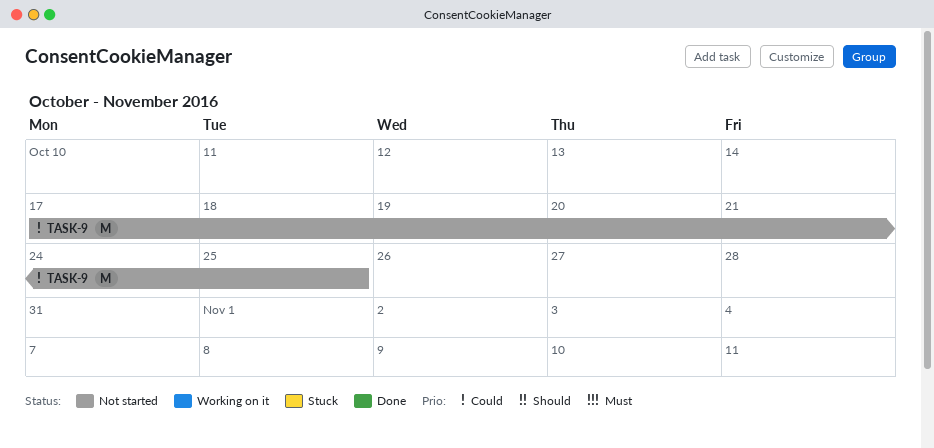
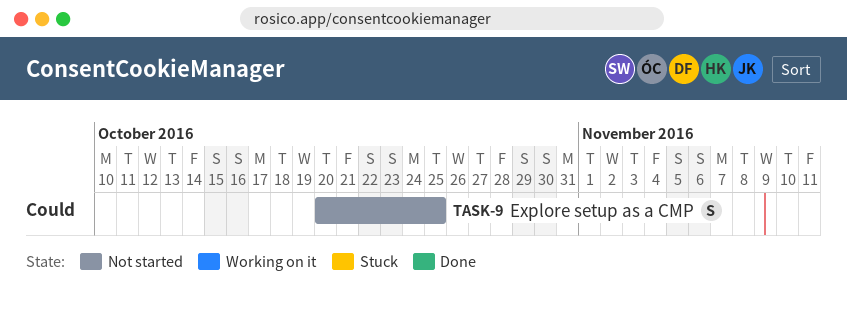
TASK-9, estimate: M -> S
TASK-9, start: Oct 17 -> Oct 20

